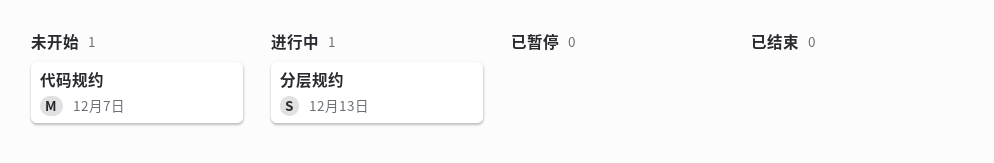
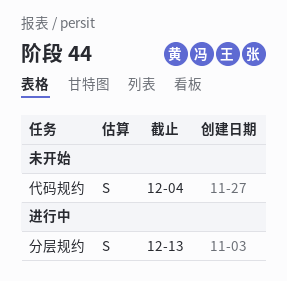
代码规约, estimate: M -> S
代码规约, due: Dec 7 -> Dec 4

